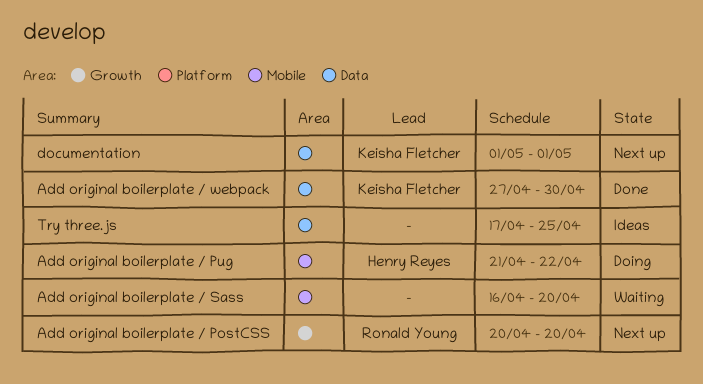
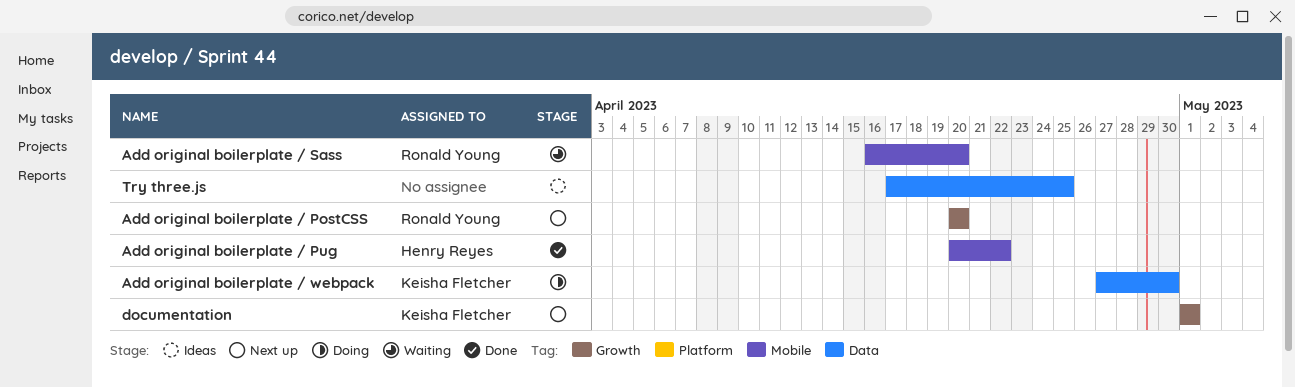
Add original boilerplate / Pug, status: Doing -> Done
Add original boilerplate / Pug, start: Apr 21 -> Apr 20
Add original boilerplate / Sass, owner: none -> Ronald Young
Add original boilerplate / webpack, status: Done -> Doing
documentation, label: Data -> Growth

